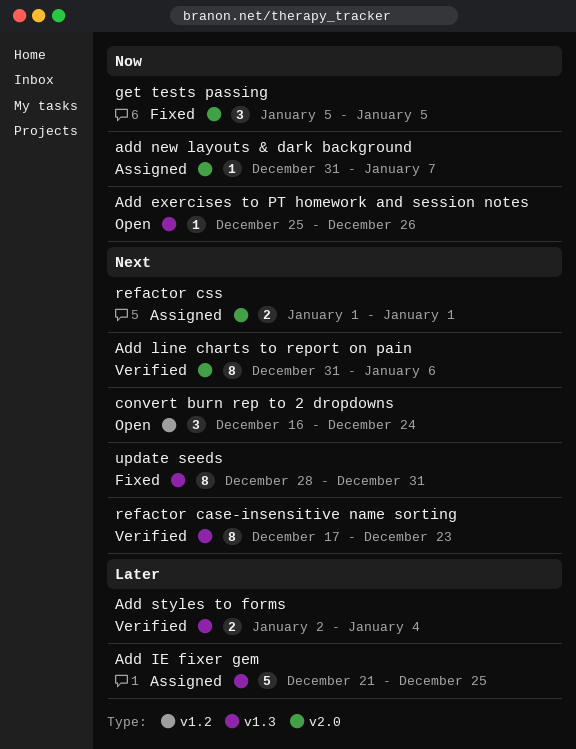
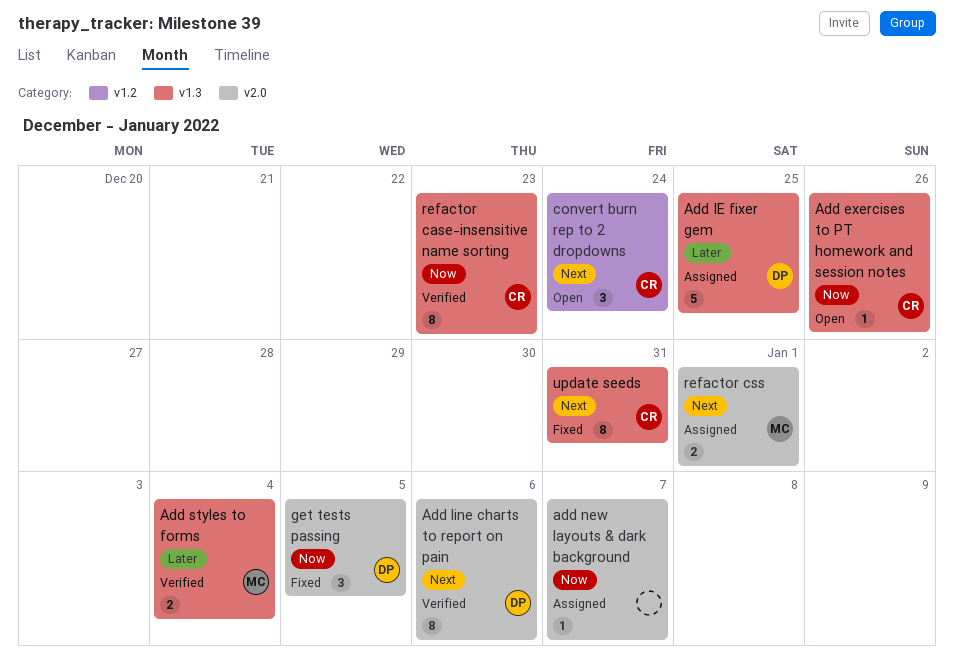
refactor case-insensitive name sorting, priority: Next -> Now

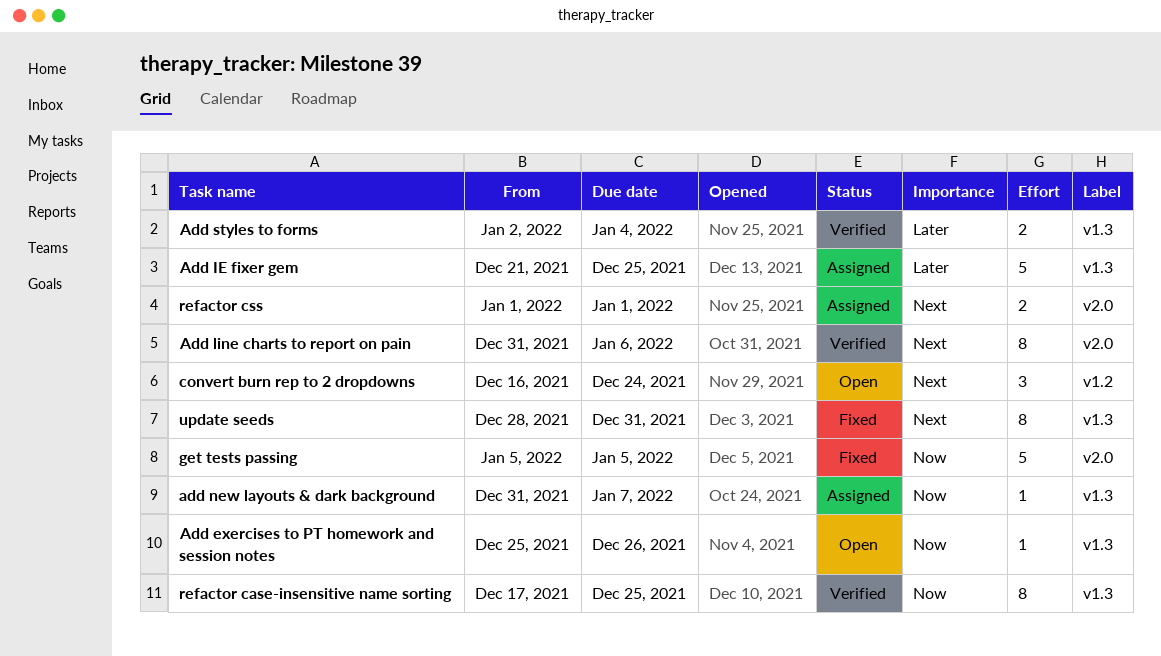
add new layouts & dark background, label: v2.0 -> v1.3
get tests passing, estimate: 3 -> 5
refactor case-insensitive name sorting, due: Dec 23 -> Dec 25

